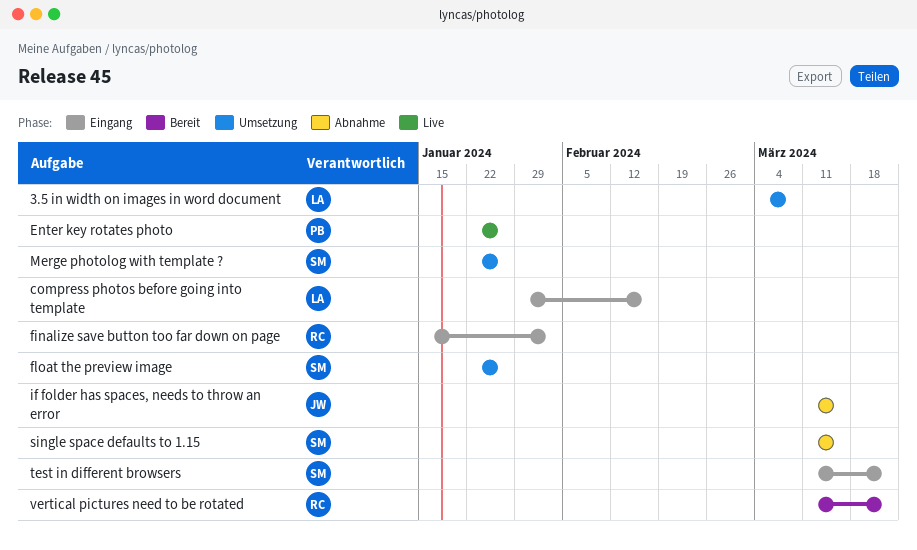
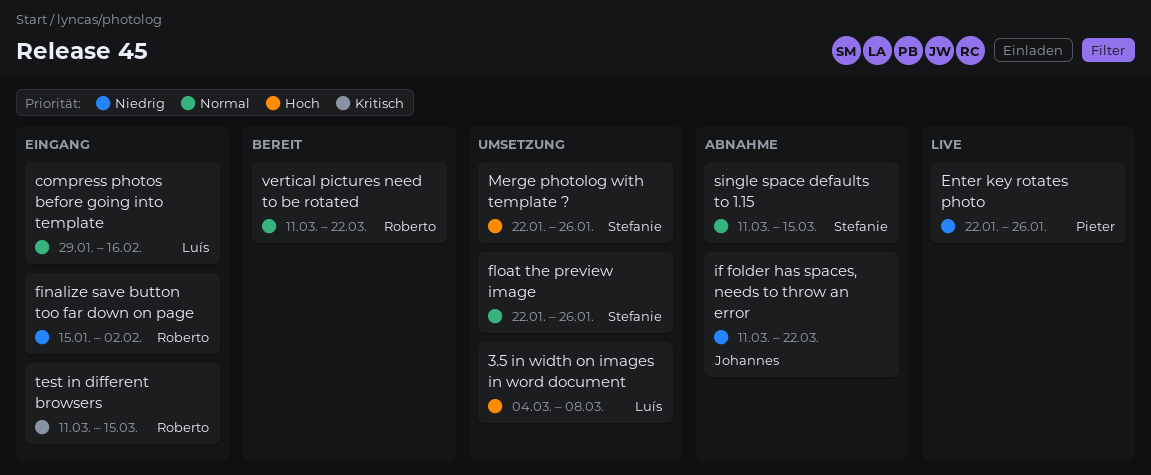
if folder has spaces, needs to throw an error, due: Mar 15 -> Mar 22
test in different browsers, owner: Stefanie -> Roberto
test in different browsers, due: Mar 22 -> Mar 15

